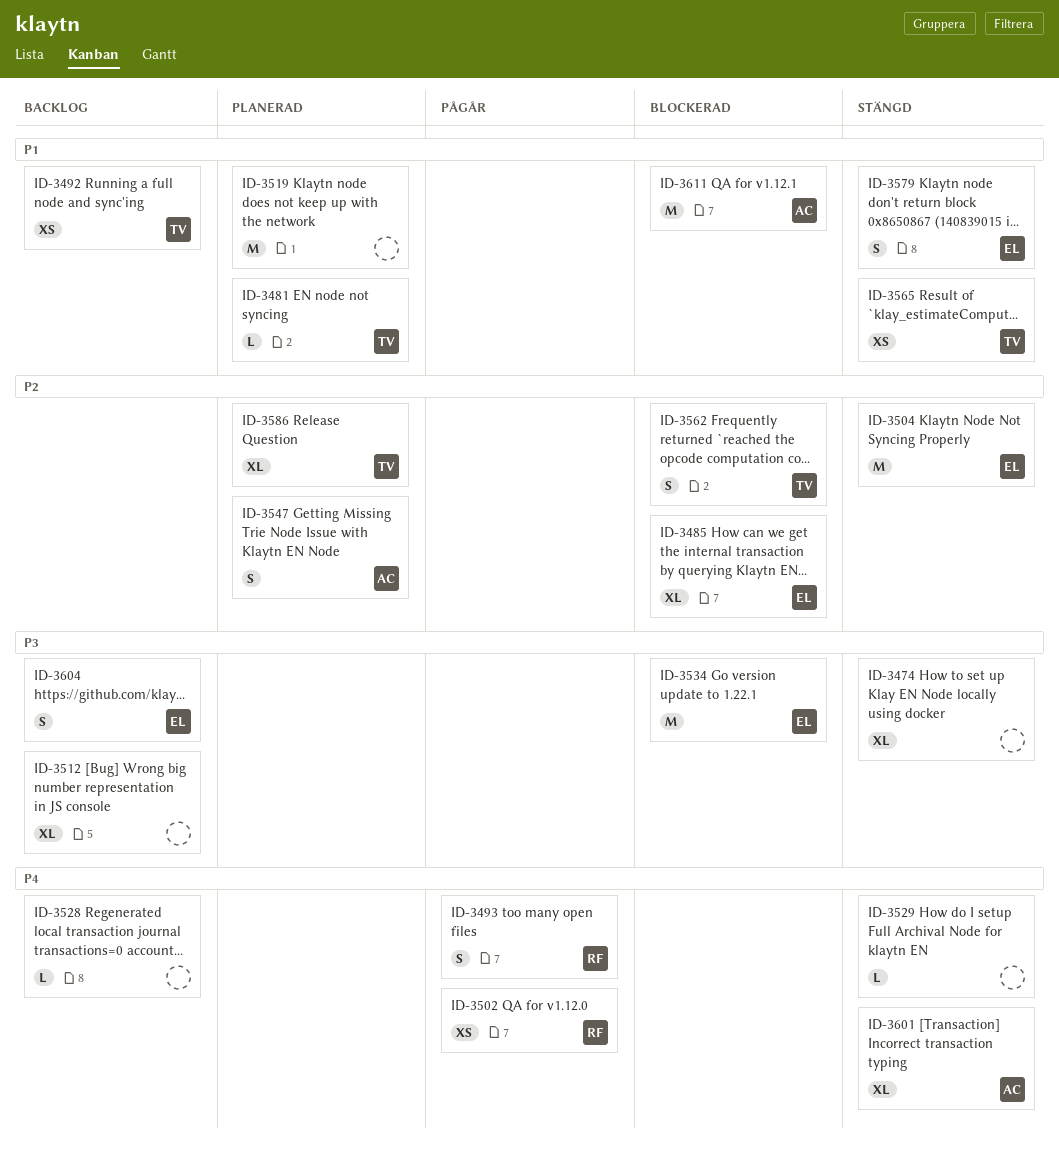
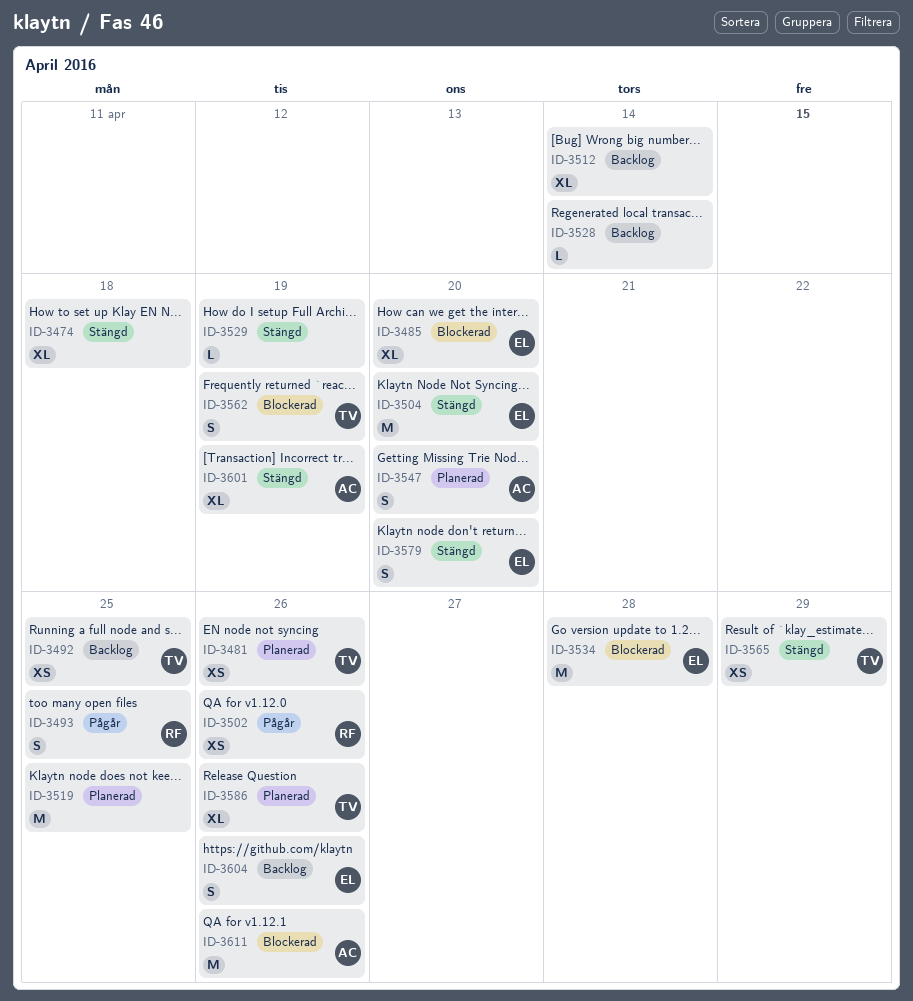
ID-3481, estimate: L -> XS

